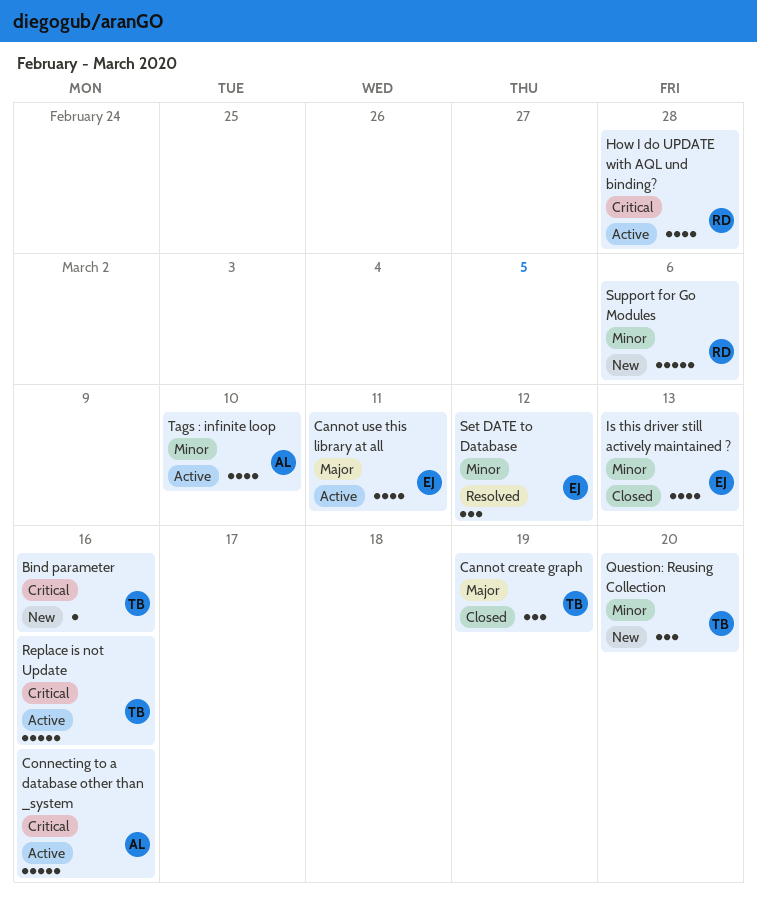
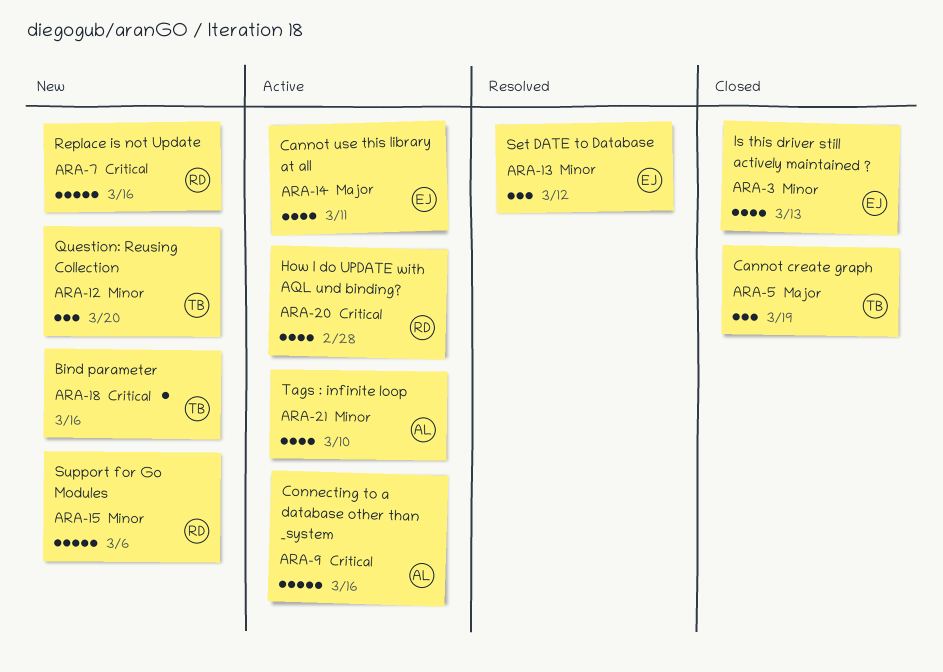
Replace is not Update, status: Active -> New
Replace is not Update, owner: TB -> RD

